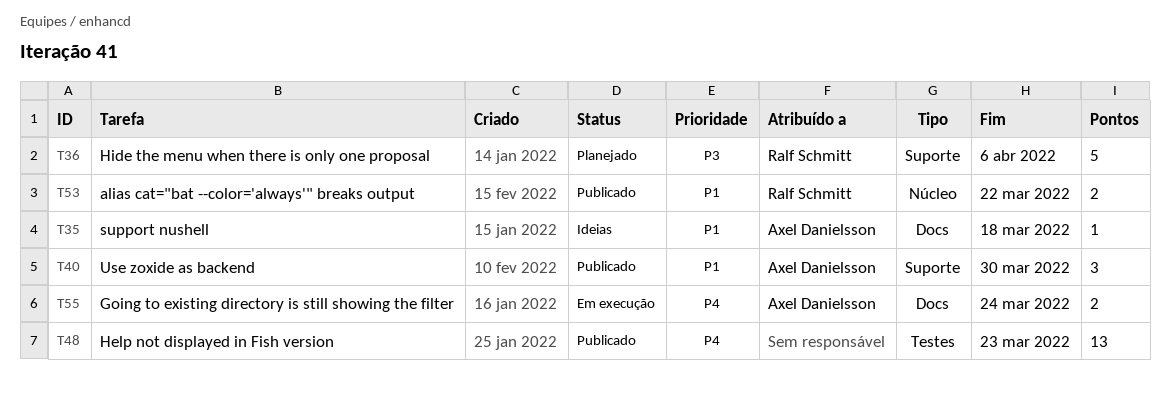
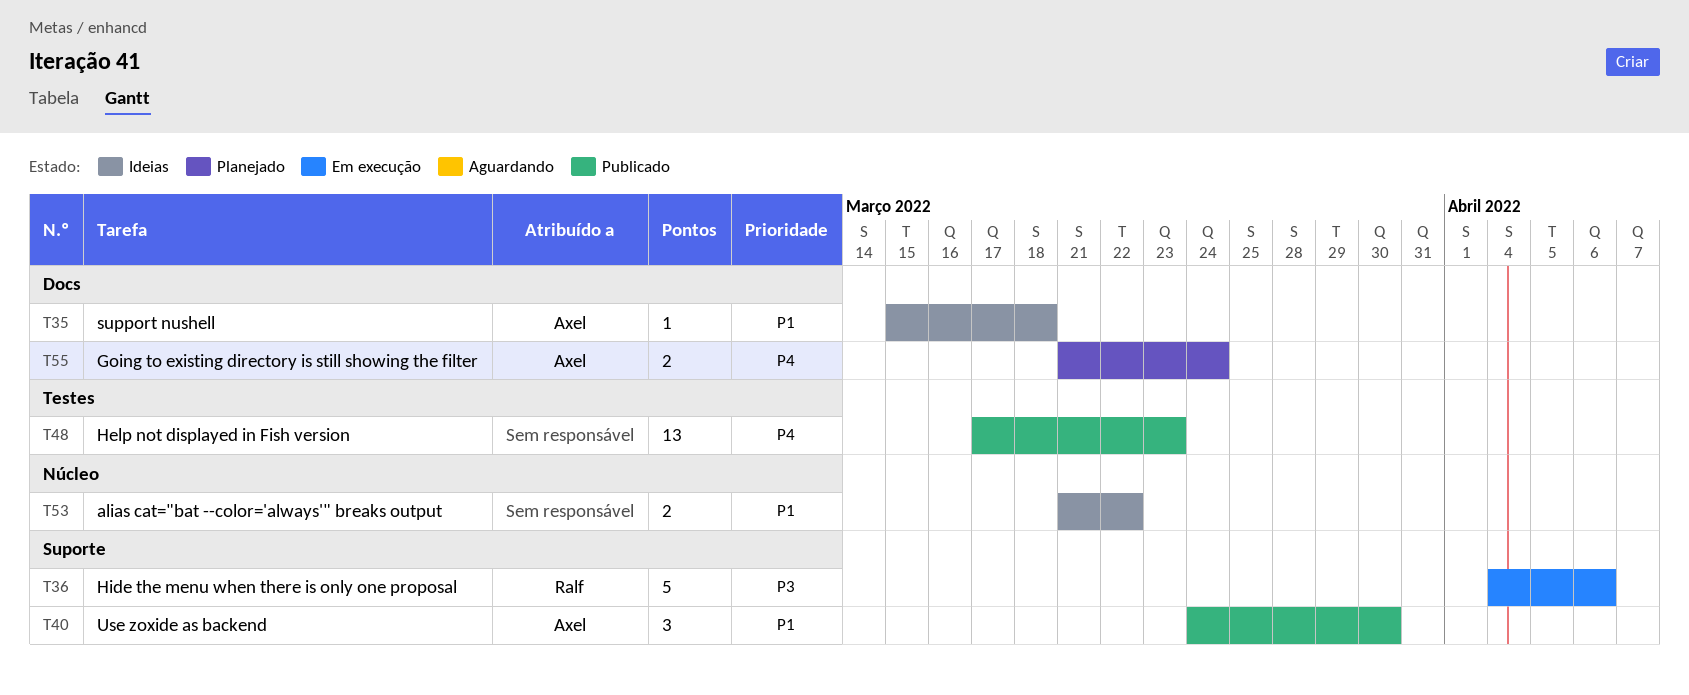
T36, status: Planejado -> Em execução
T53, status: Publicado -> Ideias
T53, owner: Ralf Schmitt -> none
T55, status: Em execução -> Planejado

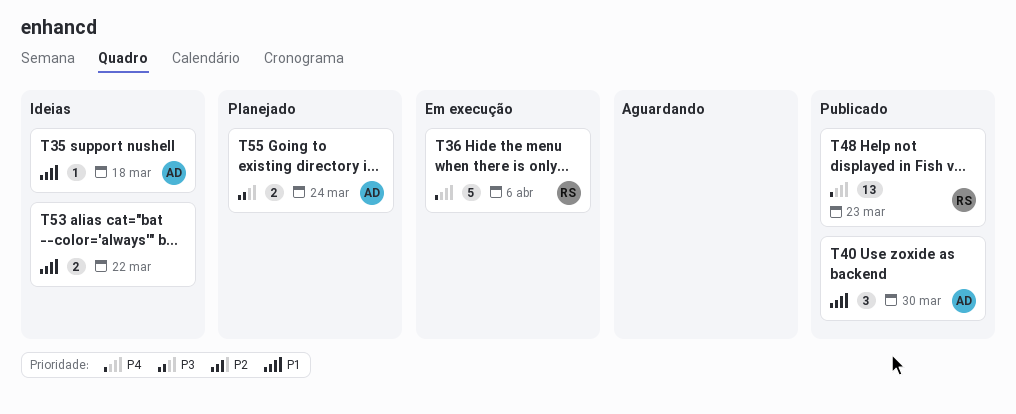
T36, priority: P3 -> P4
T48, owner: none -> Ralf
T55, priority: P4 -> P3

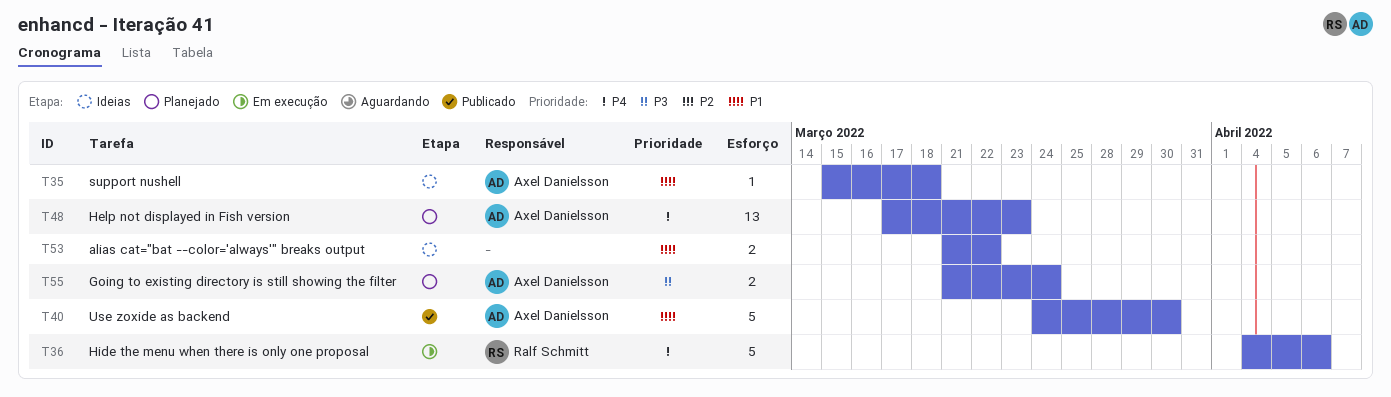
T40, estimate: 3 -> 5
T48, status: Publicado -> Planejado
T48, owner: Ralf Schmitt -> Axel Danielsson

